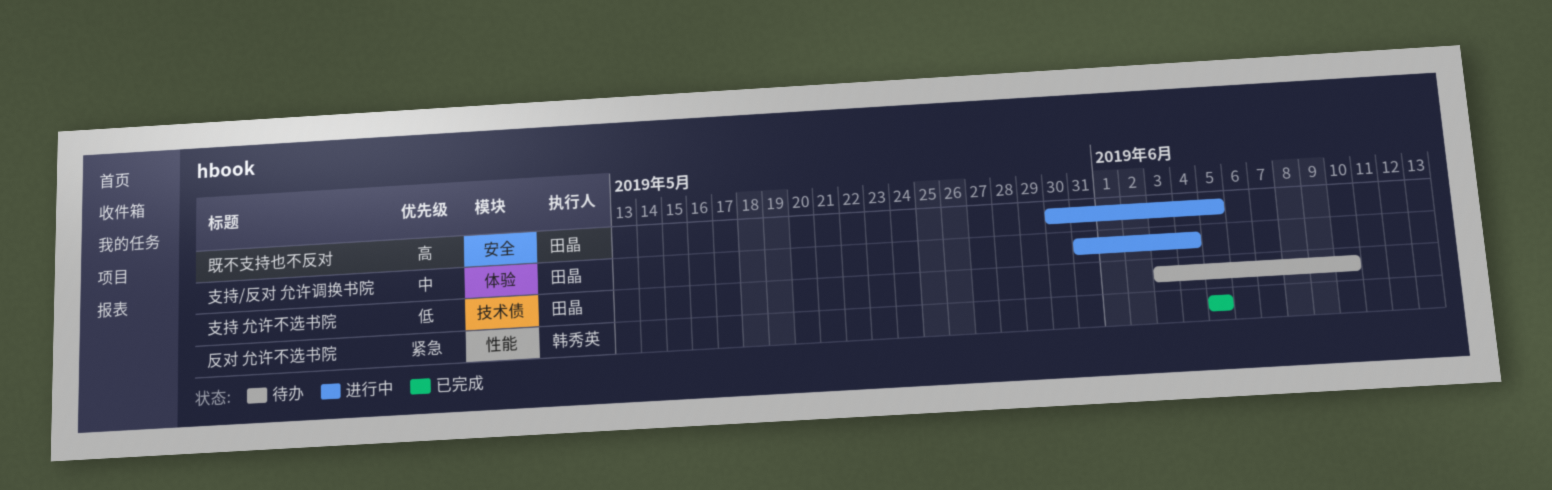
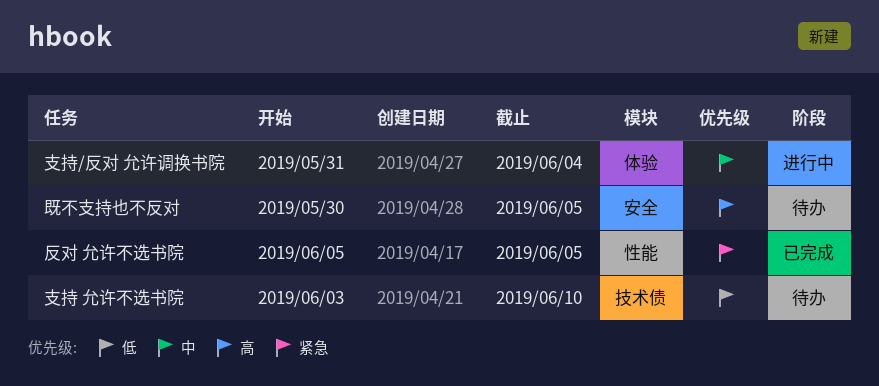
既不支持也不反对, status: 进行中 -> 待办

